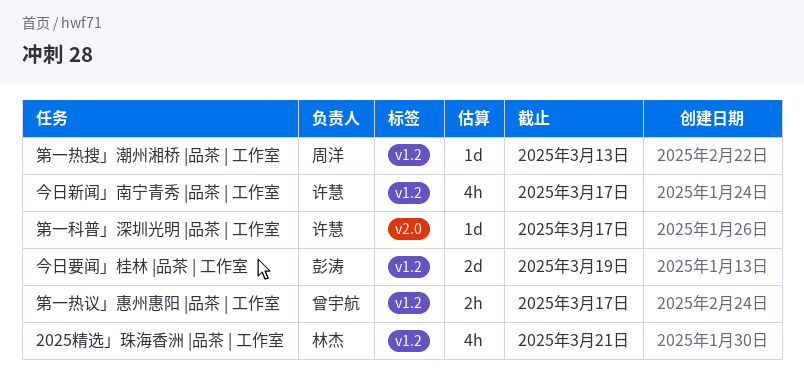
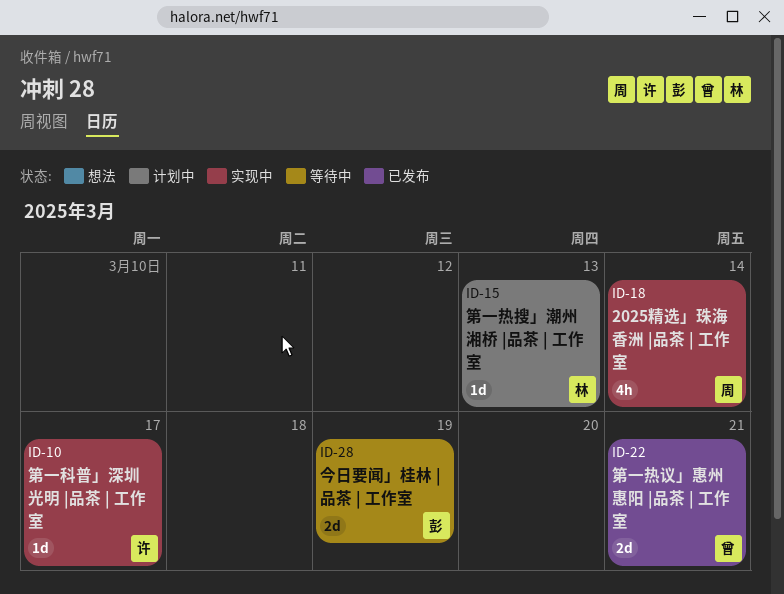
2025精选」珠海香洲 |品茶 | 工作室, owner: 林杰 -> 周洋
2025精选」珠海香洲 |品茶 | 工作室, due: Mar 21 -> Mar 14
今日新闻」南宁青秀 |品茶 | 工作室: present -> none
第一热搜」潮州湘桥 |品茶 | 工作室, owner: 周洋 -> 林杰
第一热议」惠州惠阳 |品茶 | 工作室, estimate: 2h -> 2d
第一热议」惠州惠阳 |品茶 | 工作室, due: Mar 17 -> Mar 21

